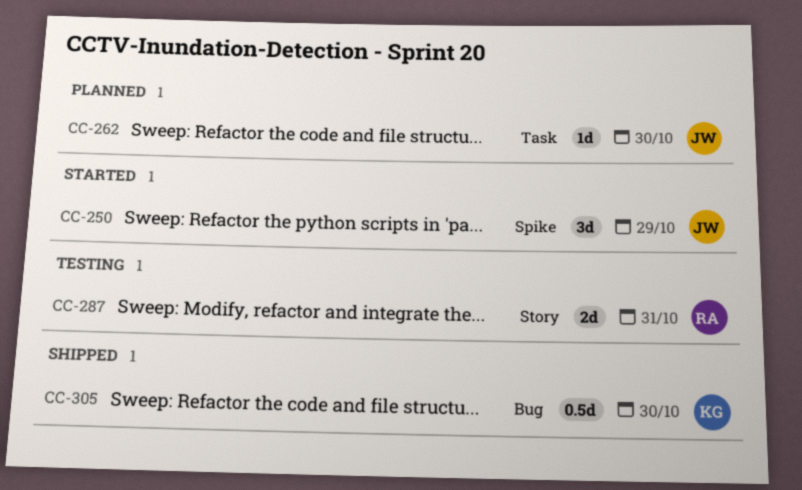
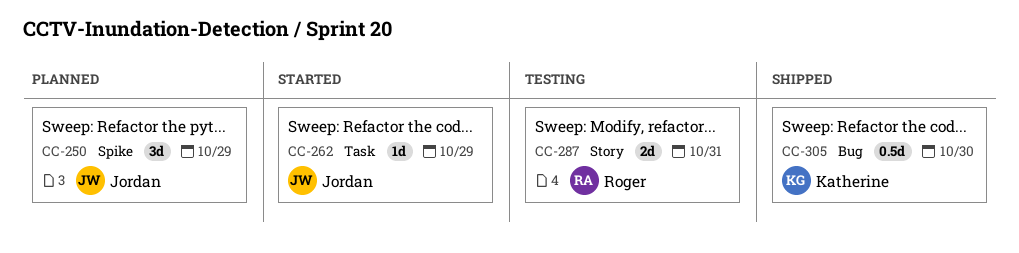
CC-250, status: Started -> Planned
CC-262, status: Planned -> Started
CC-262, due: Oct 30 -> Oct 29

